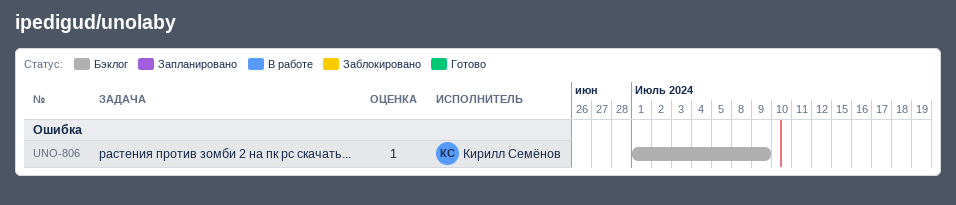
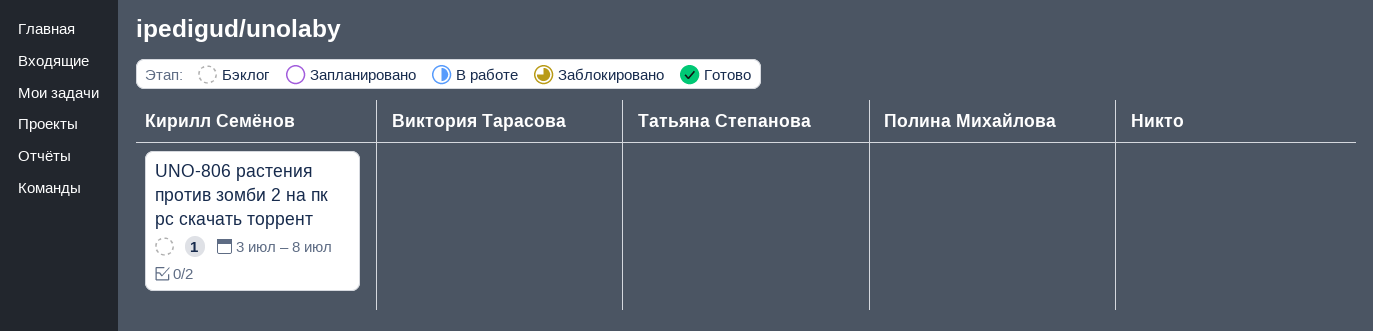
UNO-806, start: Jul 1 -> Jul 3
UNO-806, due: Jul 9 -> Jul 8

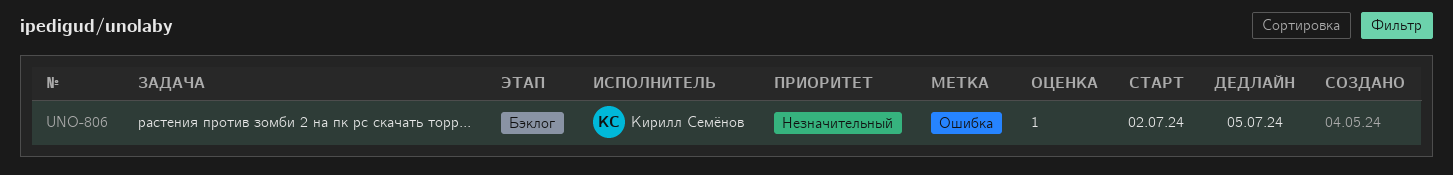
UNO-806, start: Jul 3 -> Jul 2
UNO-806, due: Jul 8 -> Jul 5

